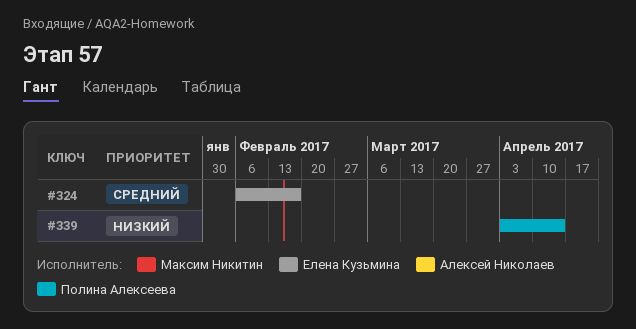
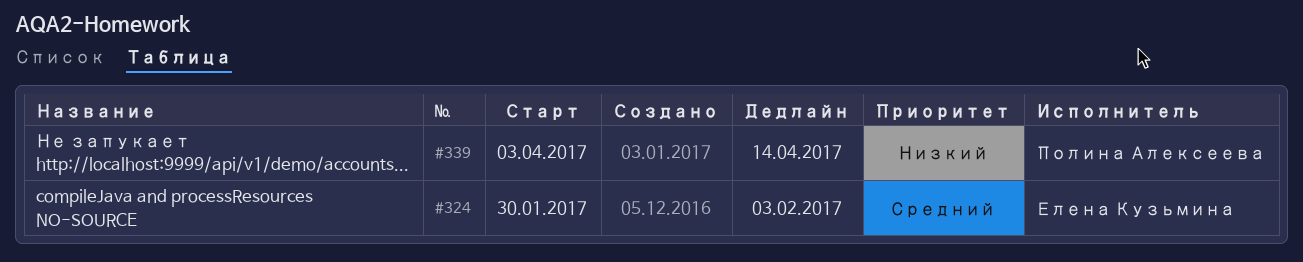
#324, start: Feb 6 -> Jan 30
#324, due: Feb 17 -> Feb 3

